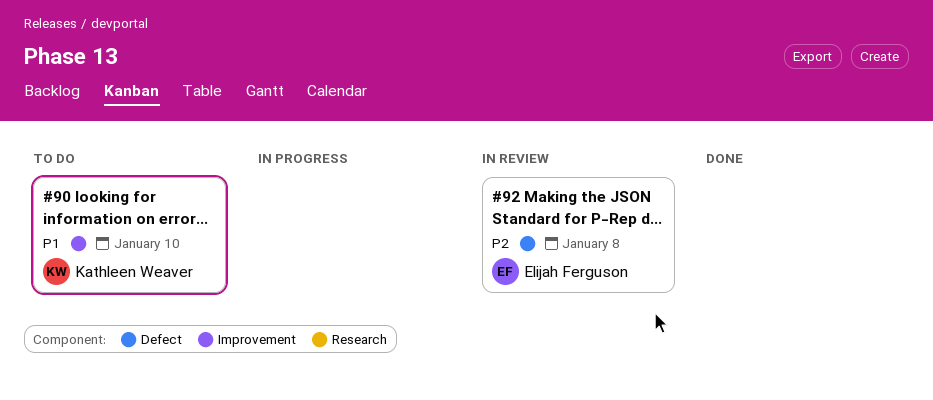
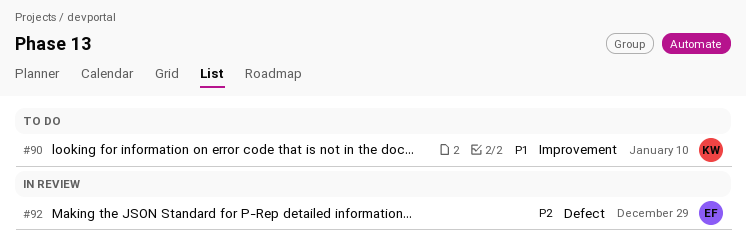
#92, due: Jan 8 -> Dec 29

